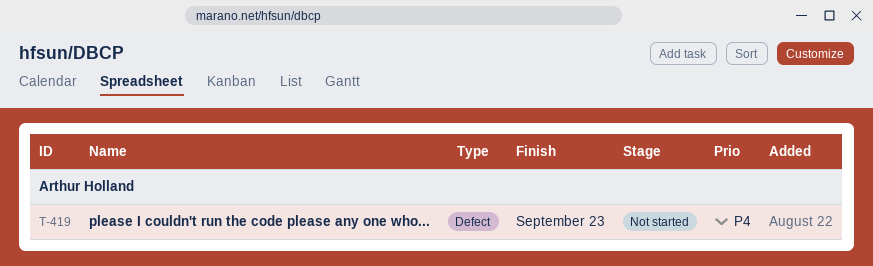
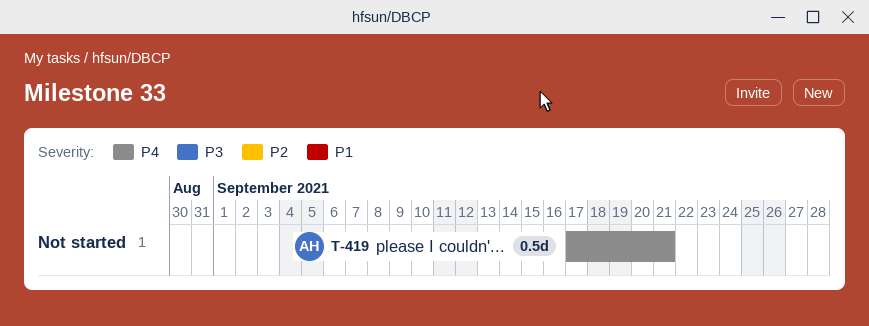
T-419, due: Sep 23 -> Sep 21

